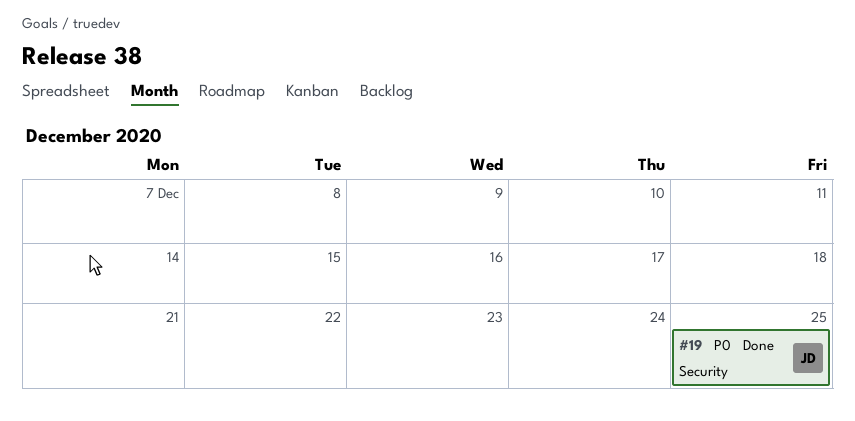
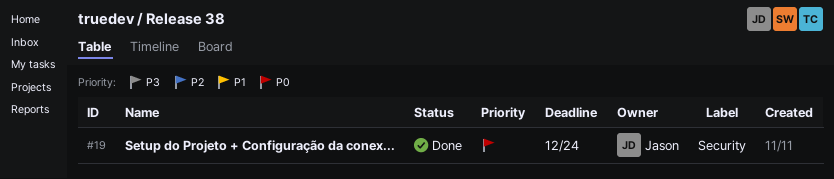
#19, due: Dec 25 -> Dec 24

